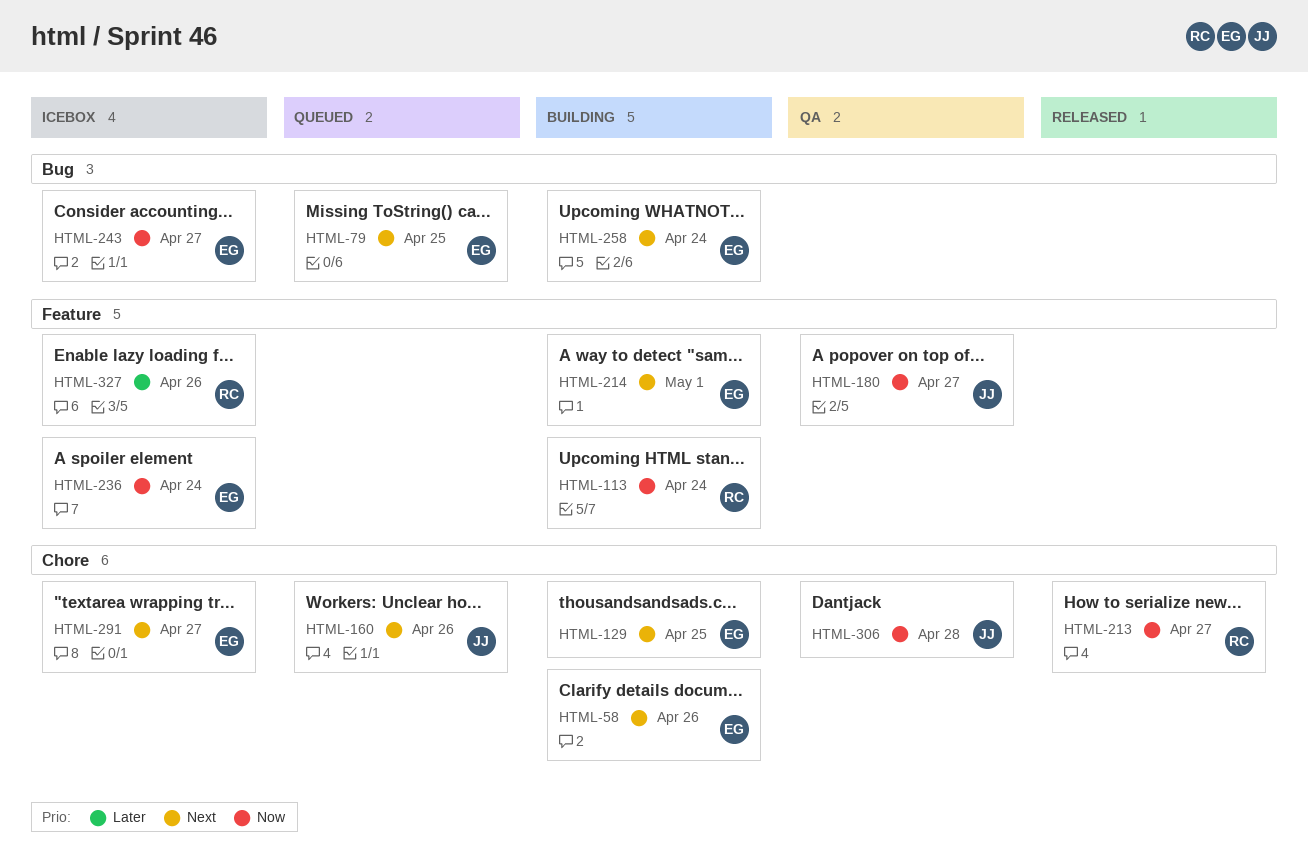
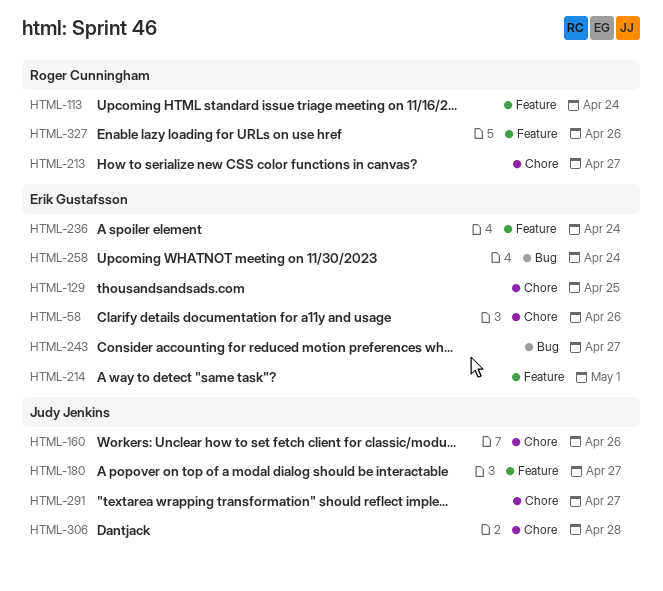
HTML-79: present -> none
HTML-291, owner: Erik Gustafsson -> Judy Jenkins

